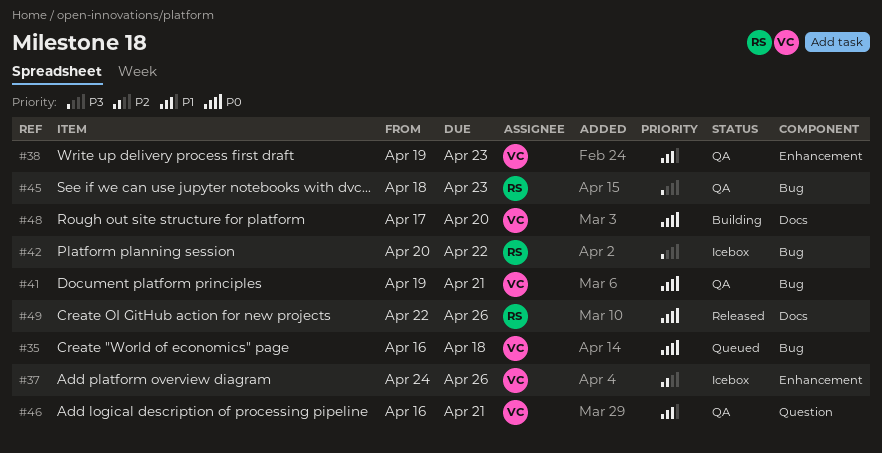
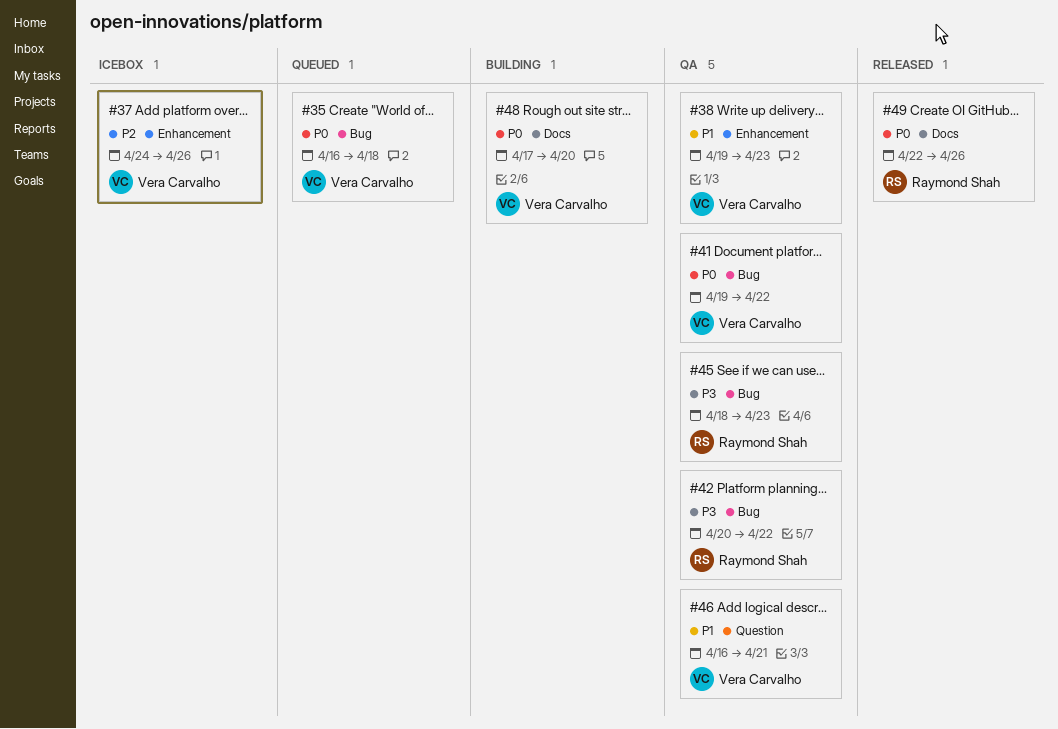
#41, due: Apr 21 -> Apr 22
#42, status: Icebox -> QA

